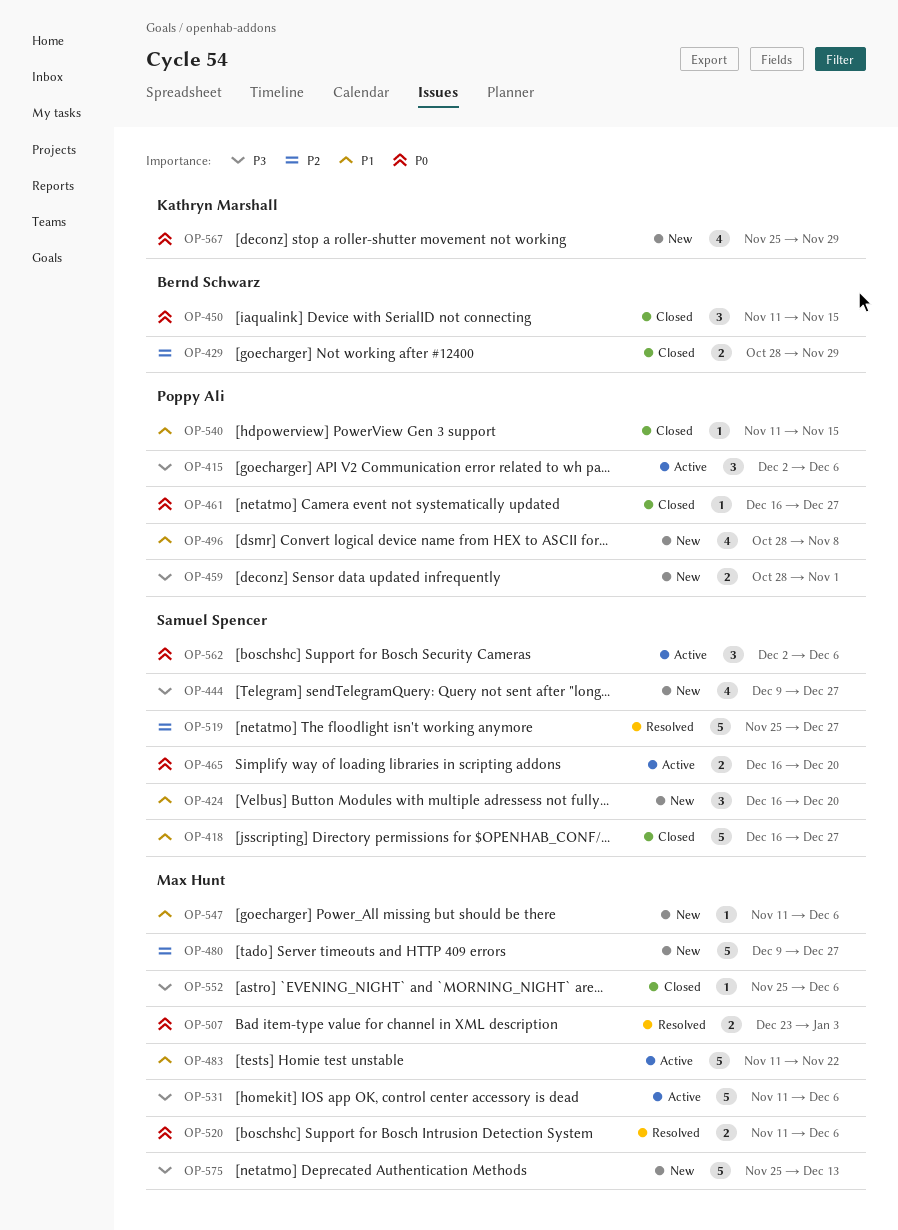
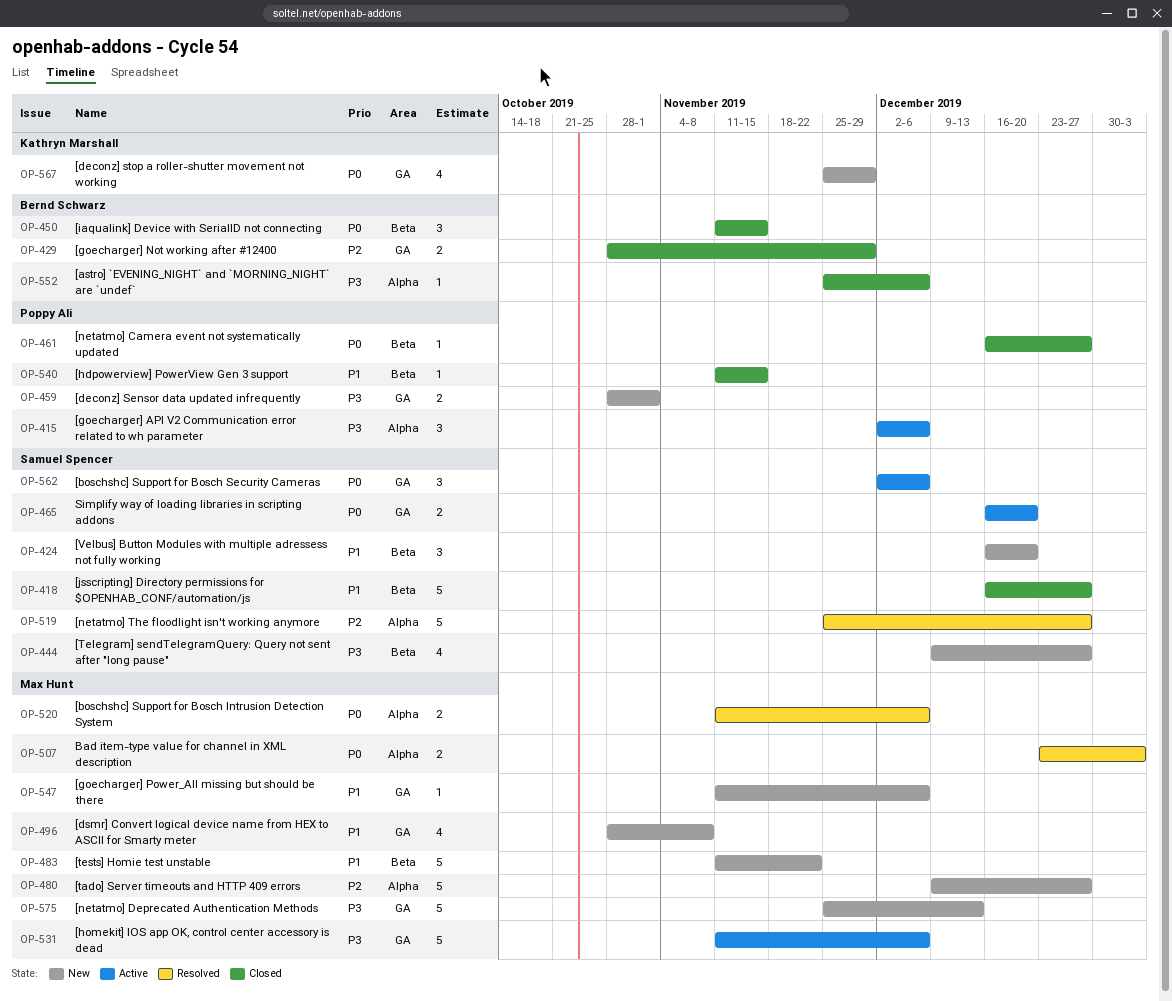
OP-483, status: Active -> New
OP-496, owner: Poppy Ali -> Max Hunt
OP-552, owner: Max Hunt -> Bernd Schwarz

